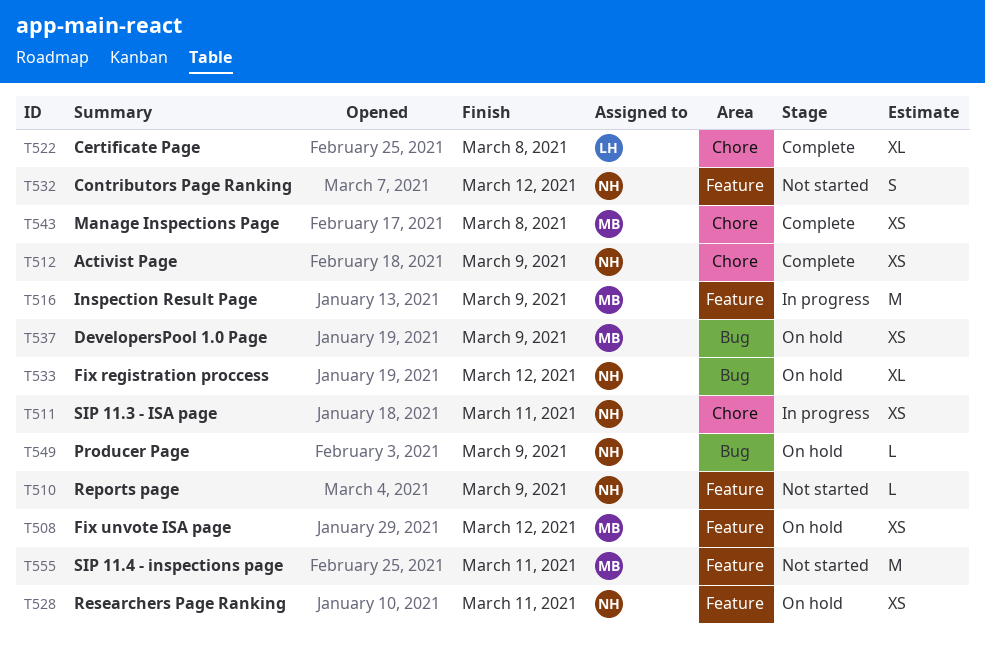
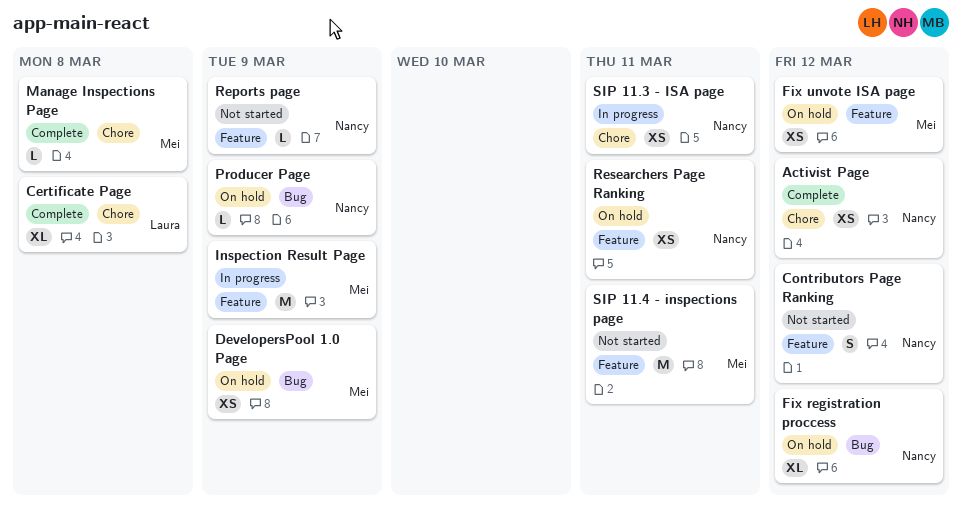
Activist Page, due: Mar 9 -> Mar 12
Manage Inspections Page, estimate: XS -> L

